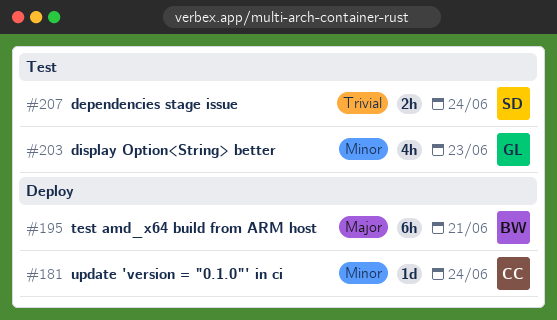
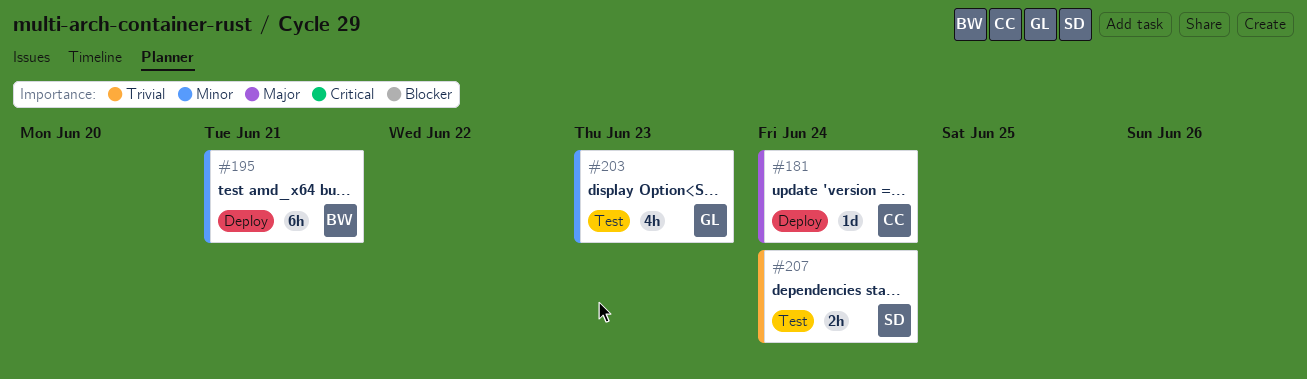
#181, priority: Minor -> Major
#195, priority: Major -> Minor

